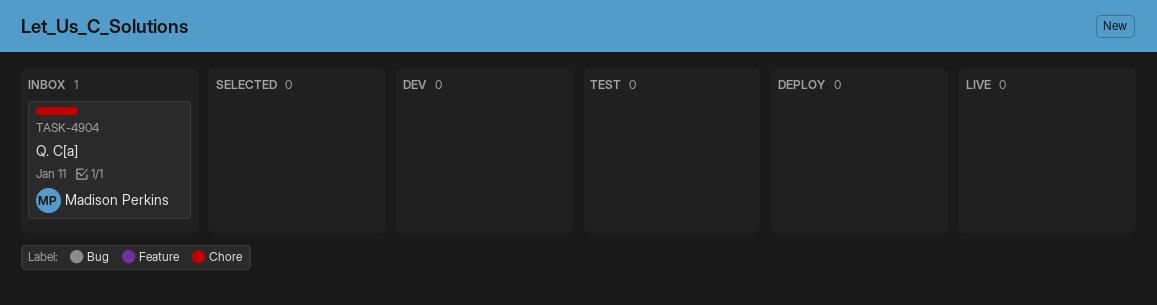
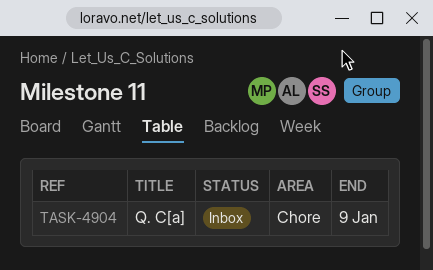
TASK-4904, due: Jan 11 -> Jan 9

